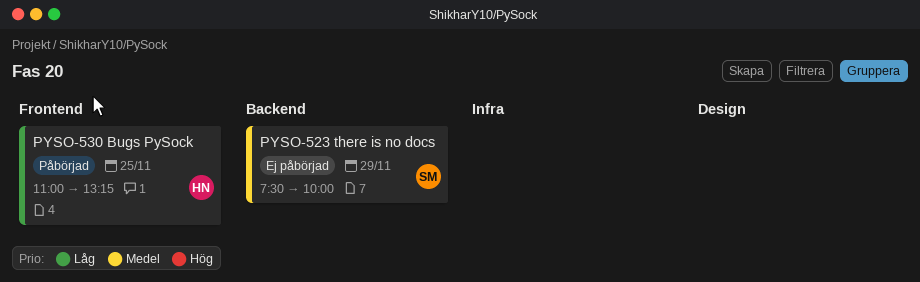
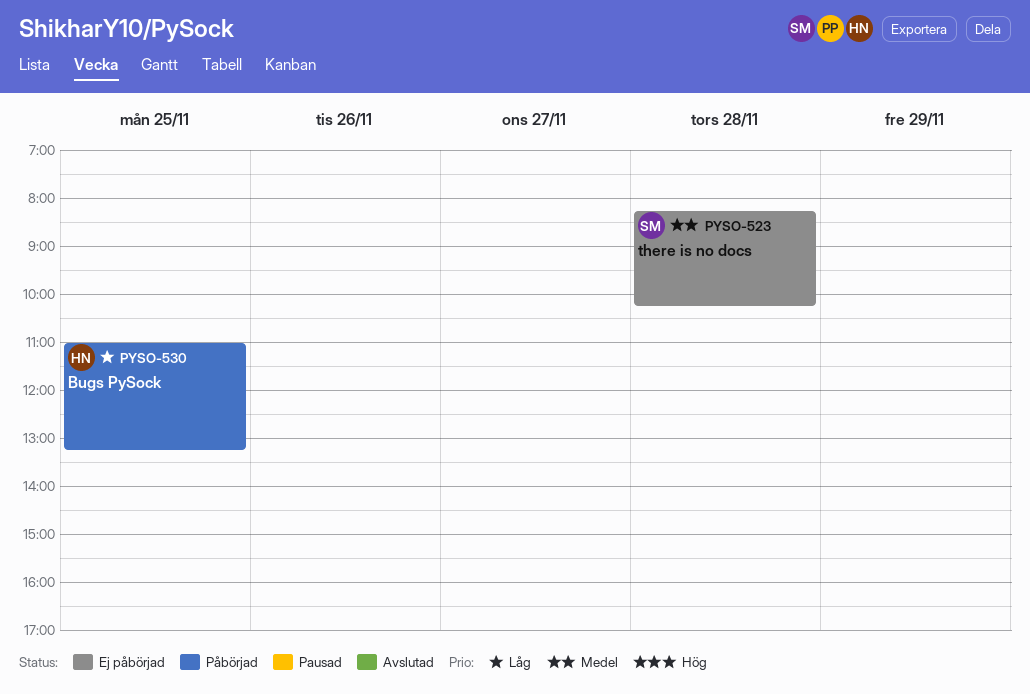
PYSO-523, day: Nov 29 -> Nov 28
PYSO-523, begins: 07:30 -> 08:15
PYSO-523, ends: 10:00 -> 10:15

